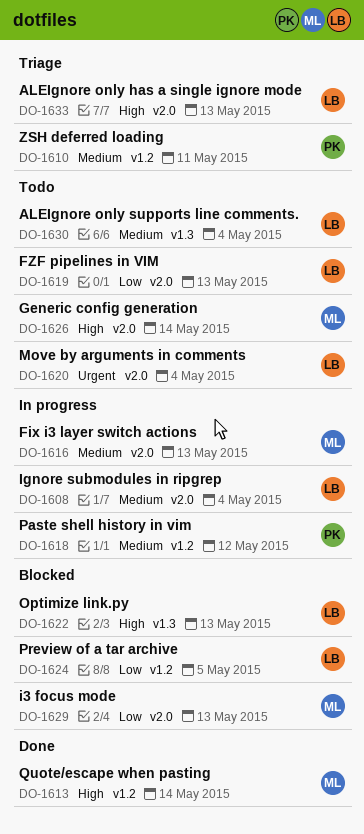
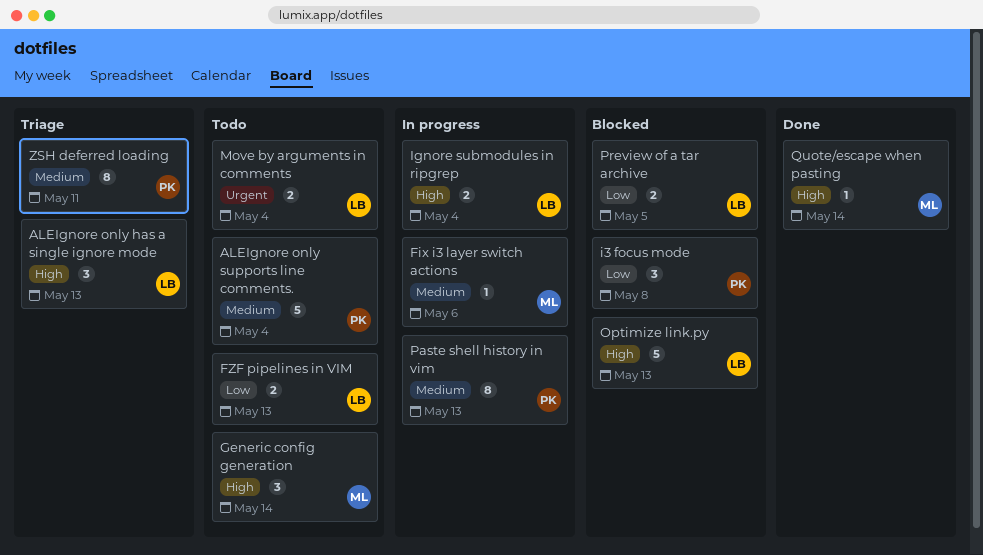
ALEIgnore only supports line comments., owner: LB -> PK
Fix i3 layer switch actions, due: May 13 -> May 6
i3 focus mode, owner: ML -> PK
i3 focus mode, due: May 13 -> May 8
Ignore submodules in ripgrep, priority: Medium -> High
Paste shell history in vim, due: May 12 -> May 13

